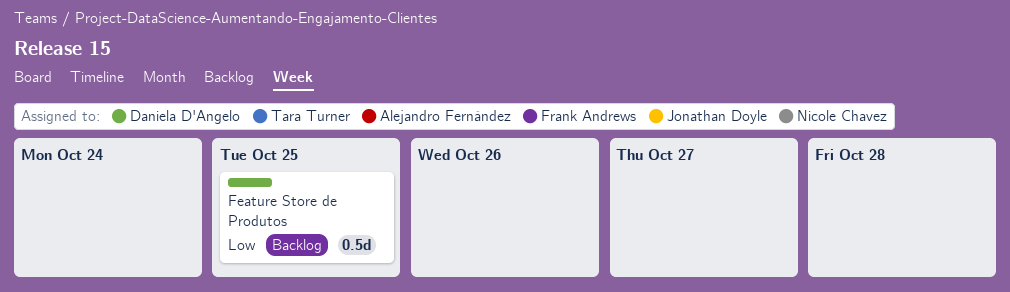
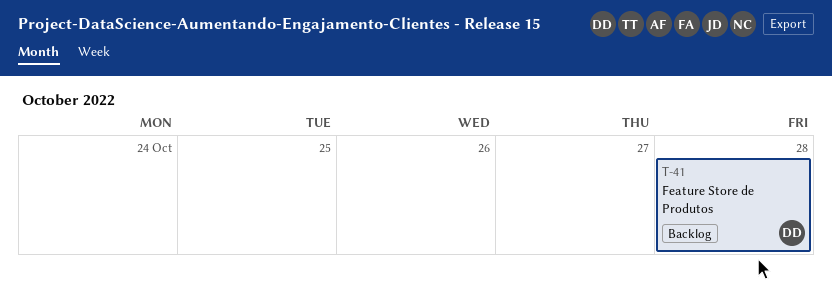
Feature Store de Produtos, due: Oct 25 -> Oct 28

